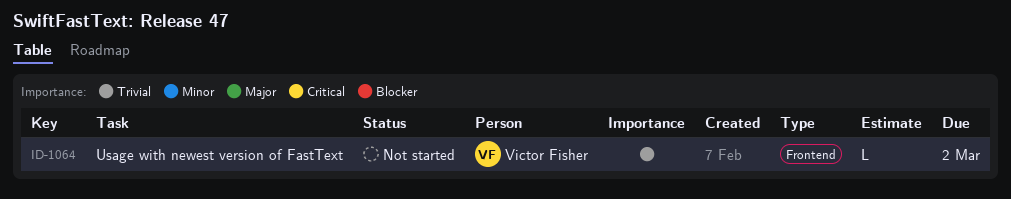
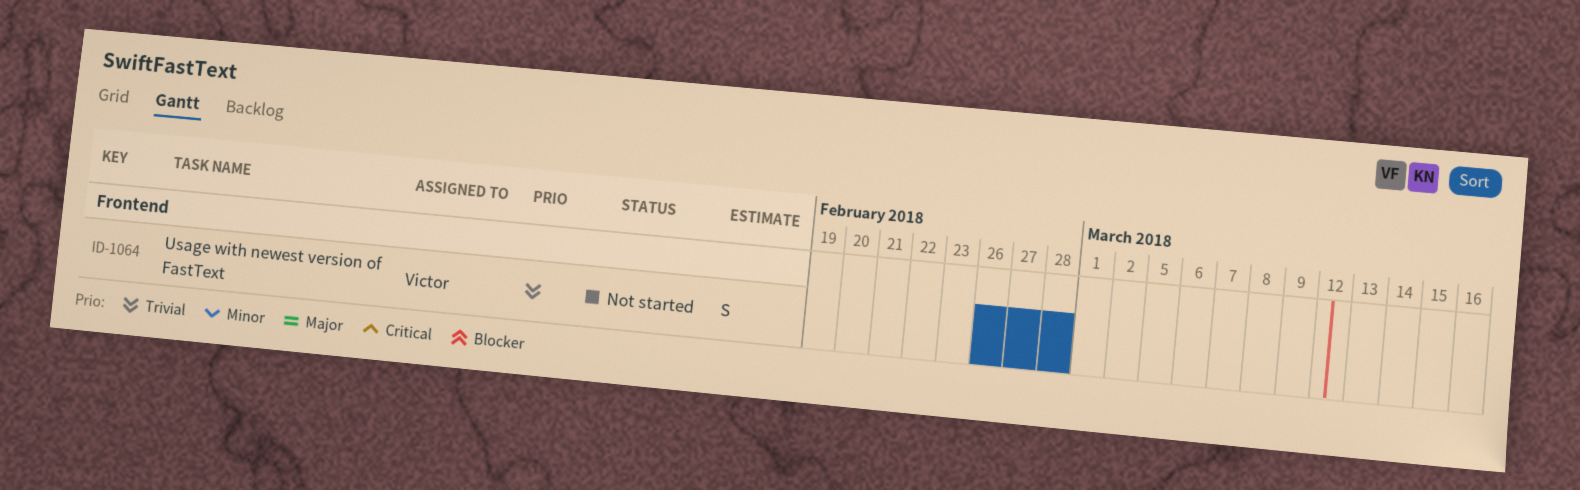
ID-1064, estimate: L -> S
ID-1064, due: Mar 2 -> Feb 28

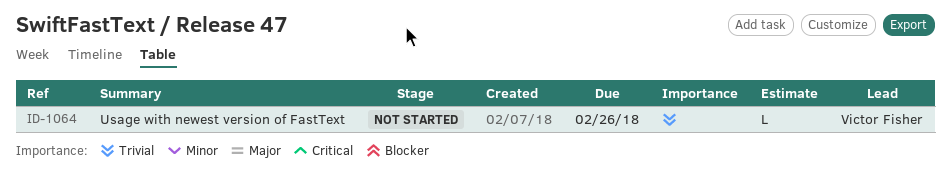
ID-1064, estimate: S -> L
ID-1064, due: Feb 28 -> Feb 26

